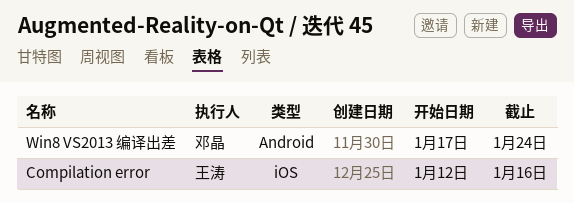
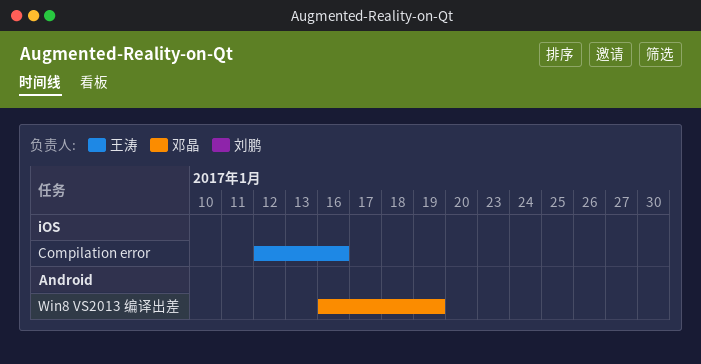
Win8 VS2013 编译出差, start: Jan 17 -> Jan 16
Win8 VS2013 编译出差, due: Jan 24 -> Jan 19

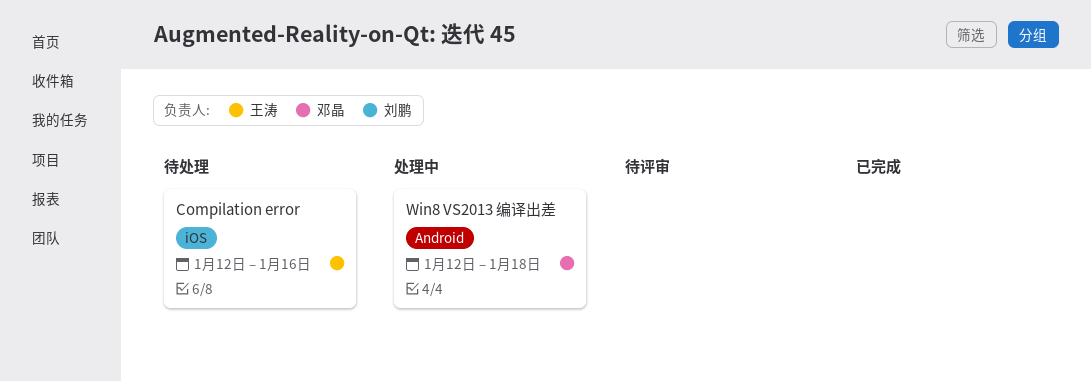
Win8 VS2013 编译出差, start: Jan 16 -> Jan 12
Win8 VS2013 编译出差, due: Jan 19 -> Jan 18

